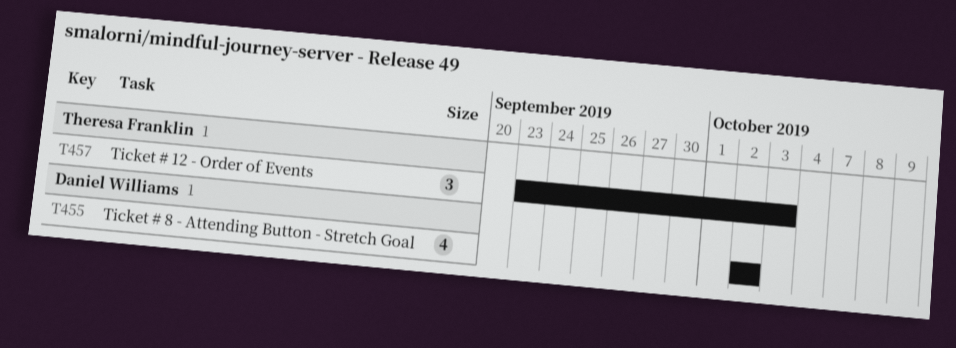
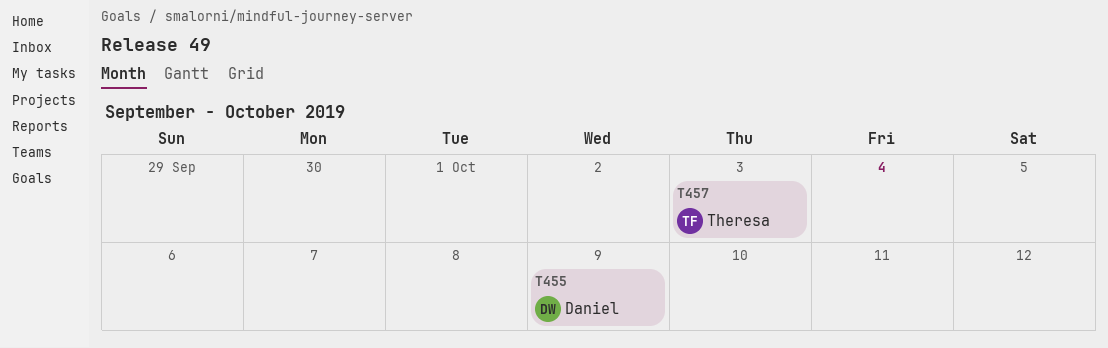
T455, due: Oct 2 -> Oct 9

